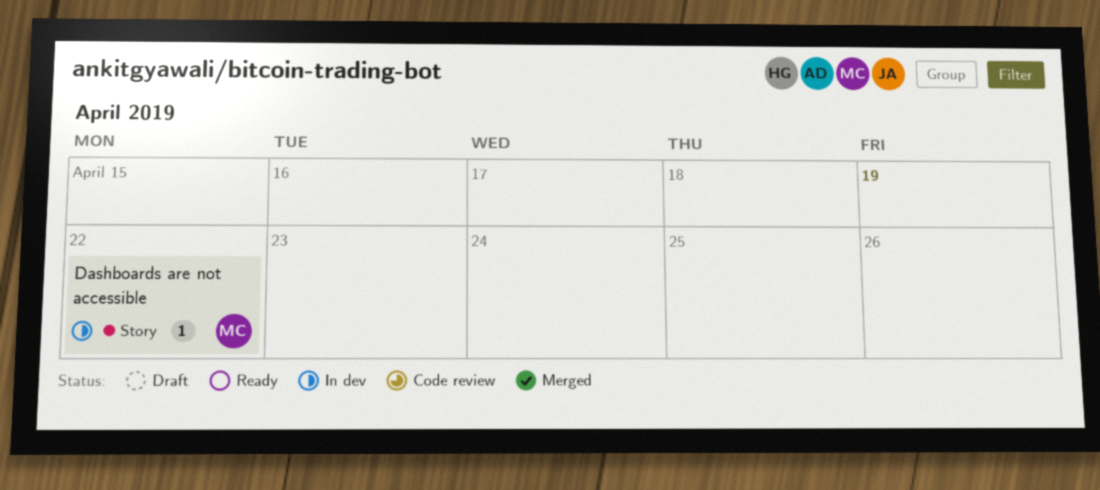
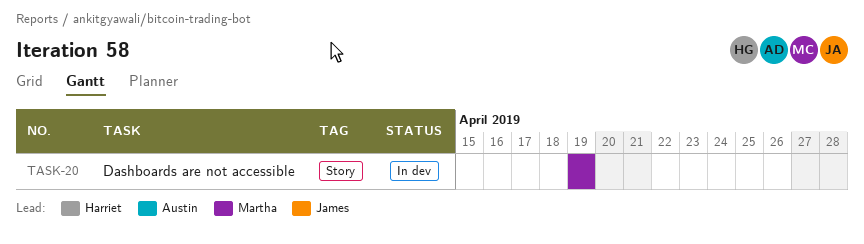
Dashboards are not accessible, due: Apr 22 -> Apr 19

